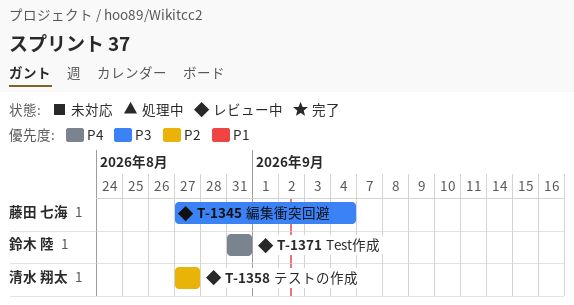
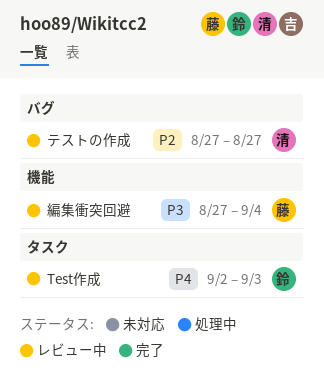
Test作成, start: Aug 31 -> Sep 2
Test作成, due: Aug 31 -> Sep 3

